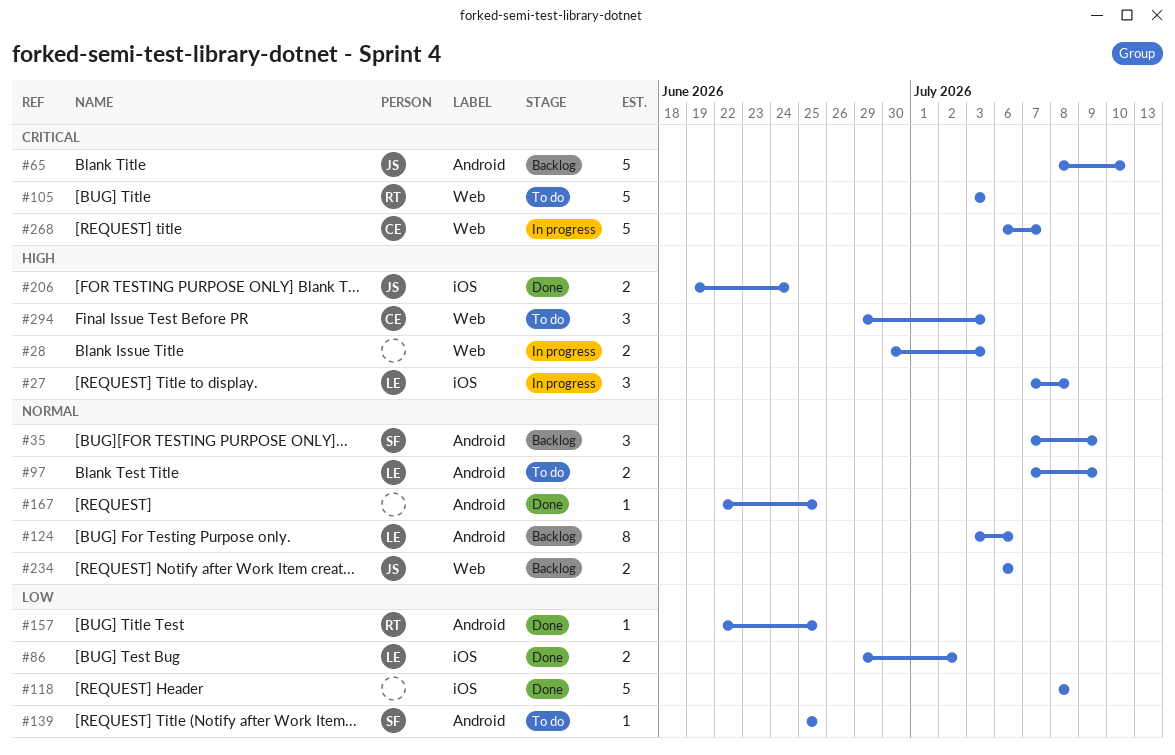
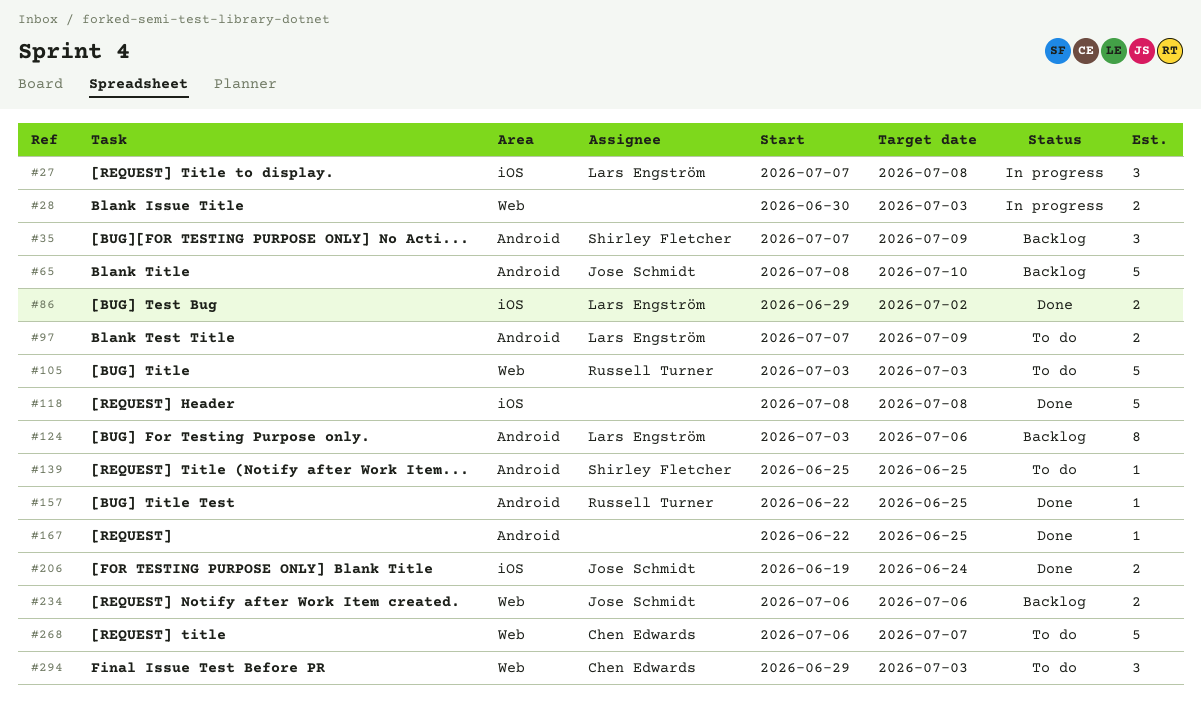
#268, status: In progress -> To do

